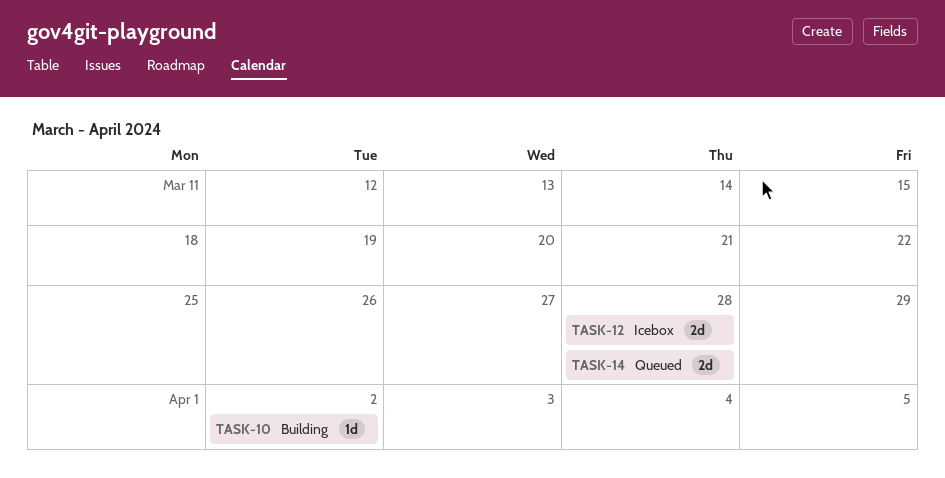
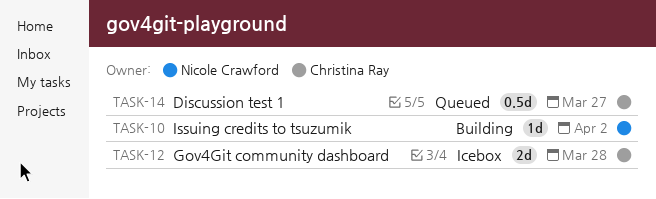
TASK-14, estimate: 2d -> 0.5d
TASK-14, due: Mar 28 -> Mar 27

